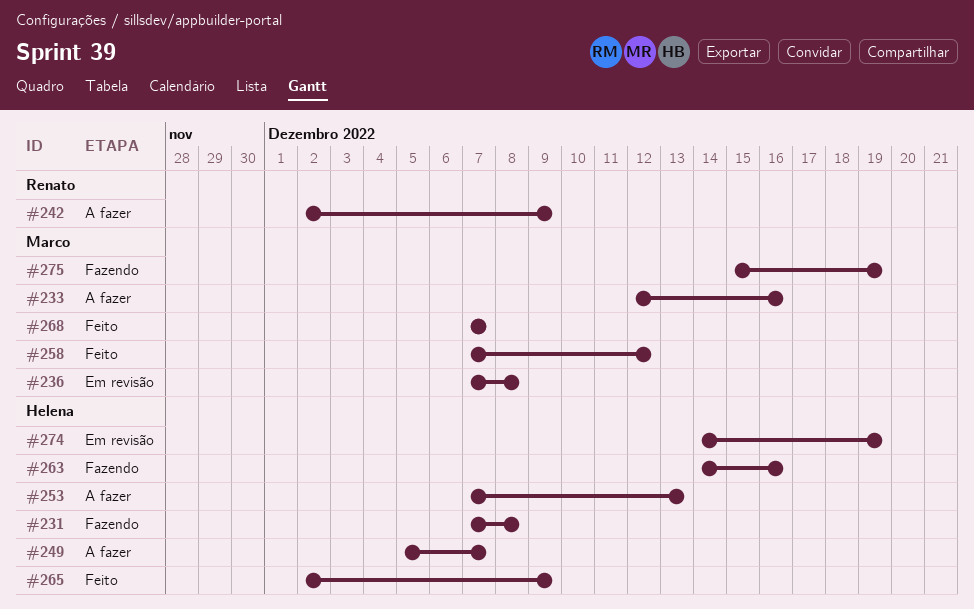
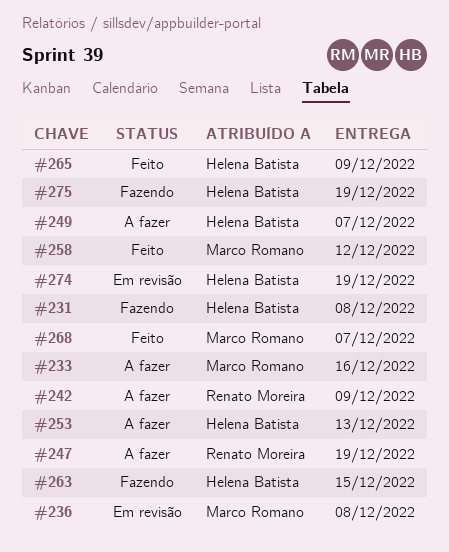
#247: none -> present
#263, due: Dec 16 -> Dec 15
#275, owner: Marco Romano -> Helena Batista

